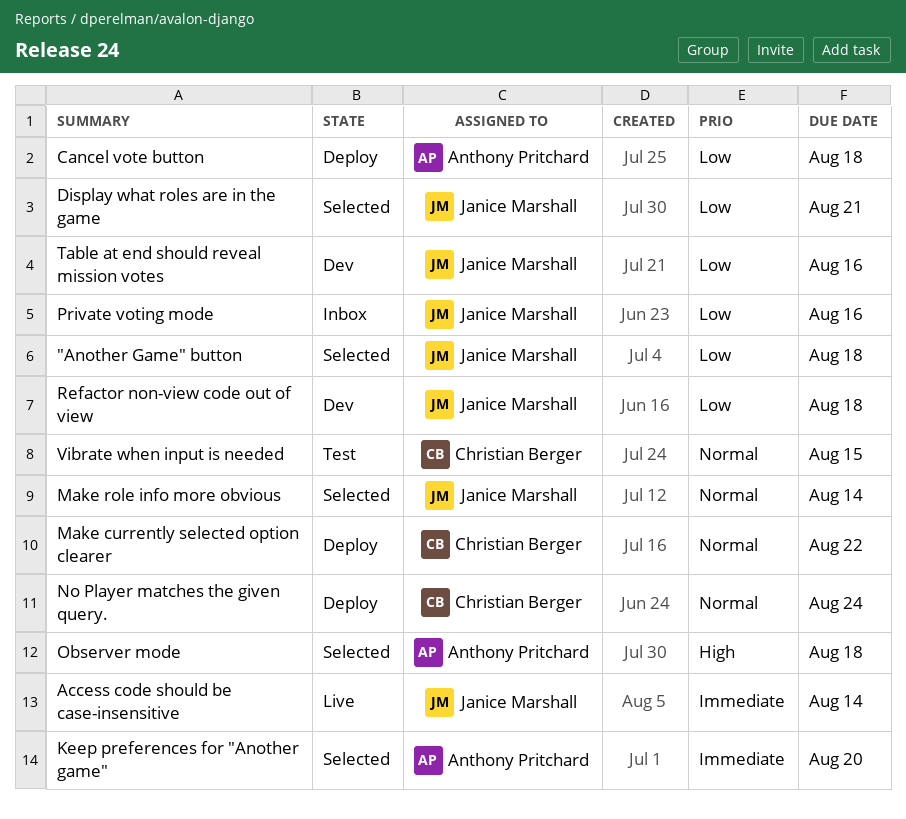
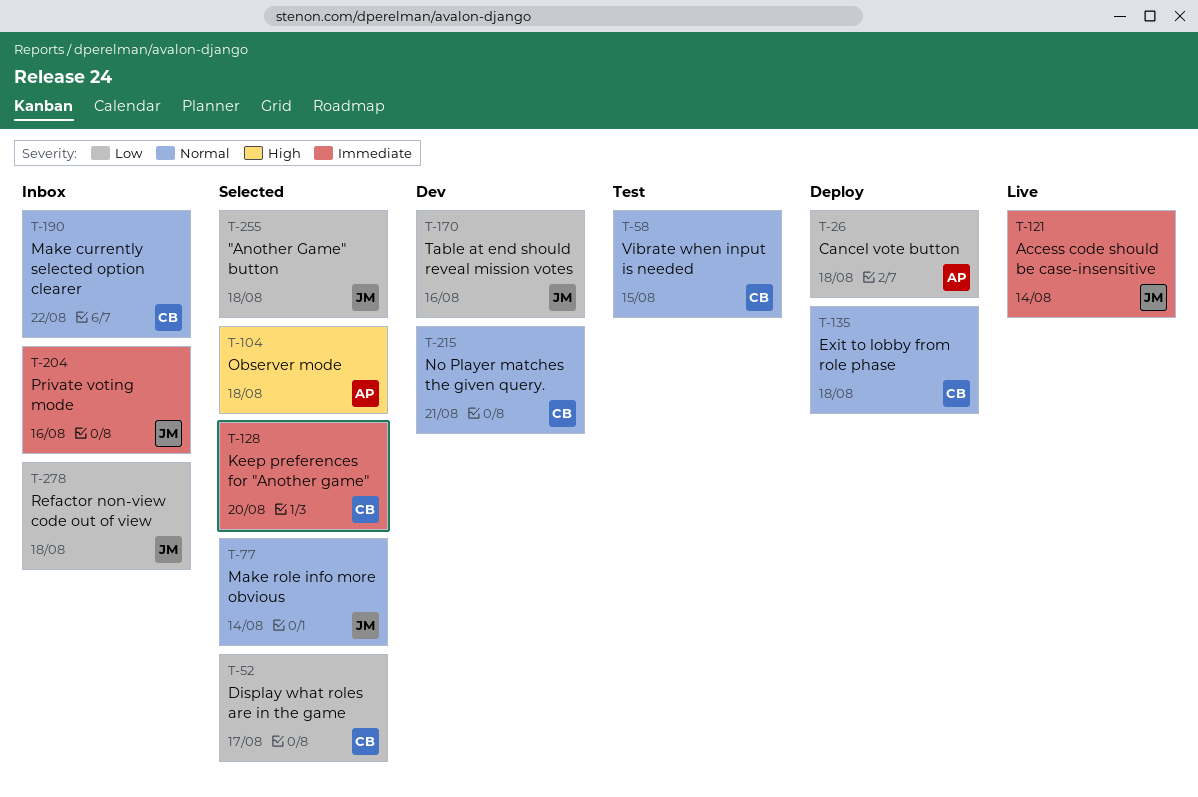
Display what roles are in the game, owner: Janice Marshall -> Christian Berger
Display what roles are in the game, due: Aug 21 -> Aug 17
Exit to lobby from role phase: none -> present
Keep preferences for "Another game", owner: Anthony Pritchard -> Christian Berger
Make currently selected option clearer, status: Deploy -> Inbox
No Player matches the given query., status: Deploy -> Dev
No Player matches the given query., due: Aug 24 -> Aug 21
Private voting mode, priority: Low -> Immediate
Refactor non-view code out of view, status: Dev -> Inbox

